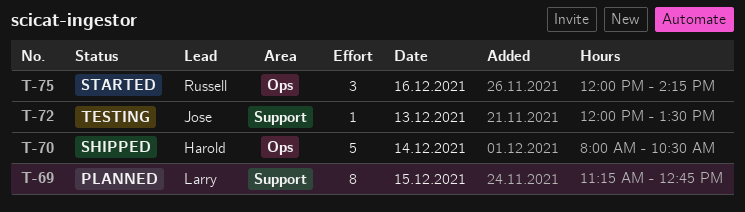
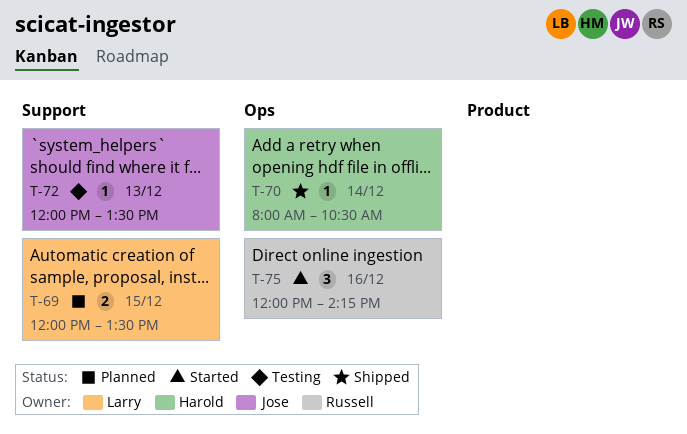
T-69, estimate: 8 -> 2
T-69, begins: 11:15 -> 12:00
T-69, ends: 12:45 -> 13:30
T-70, estimate: 5 -> 1

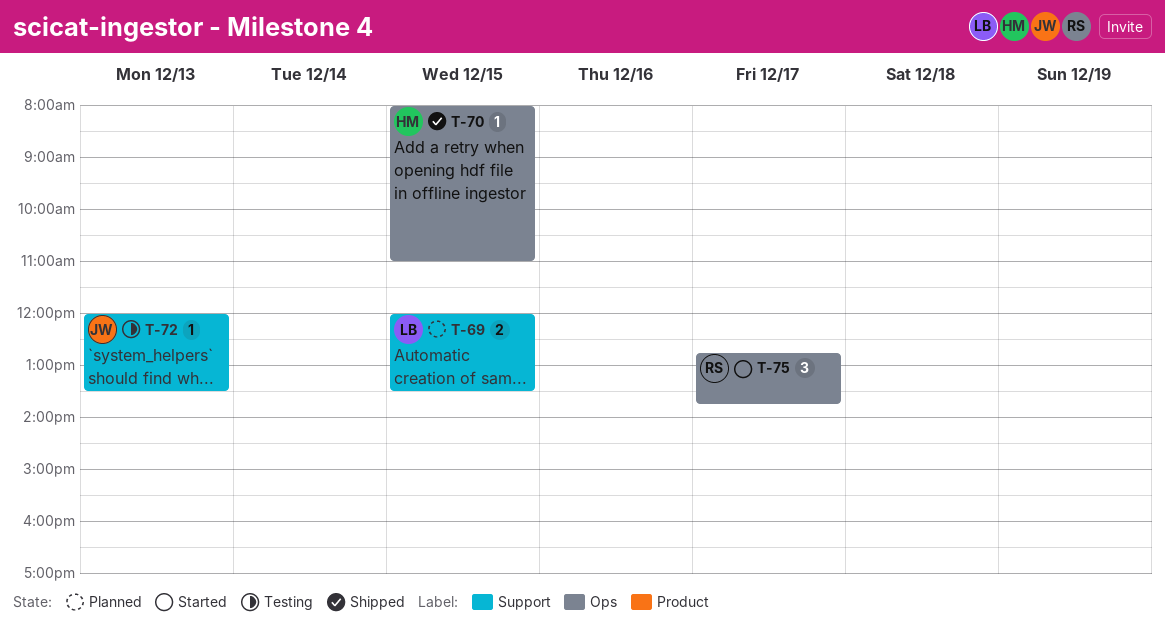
T-70, day: Dec 14 -> Dec 15
T-70, ends: 10:30 -> 11:00
T-75, day: Dec 16 -> Dec 17
T-75, begins: 12:00 -> 12:45
T-75, ends: 14:15 -> 13:45

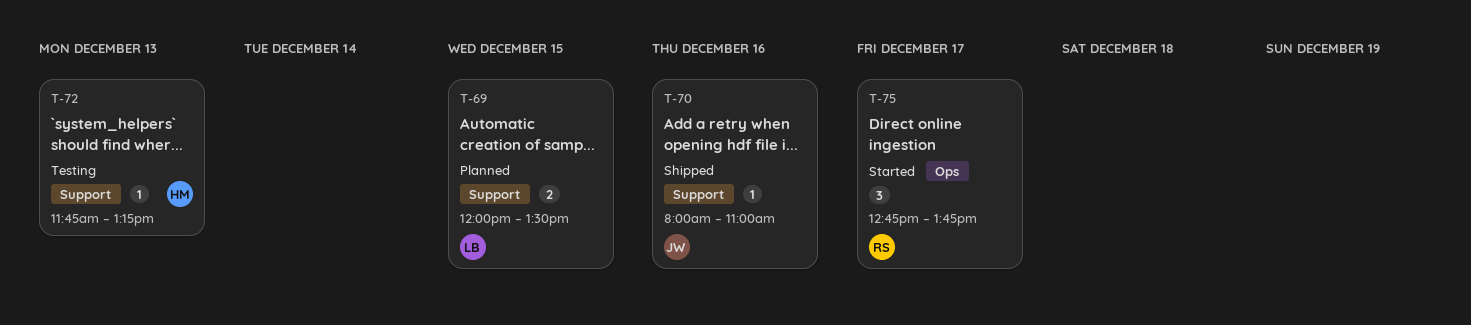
T-70, owner: HM -> JW
T-70, label: Ops -> Support
T-70, day: Dec 15 -> Dec 16
T-72, owner: JW -> HM
T-72, begins: 12:00 -> 11:45
T-72, ends: 13:30 -> 13:15

